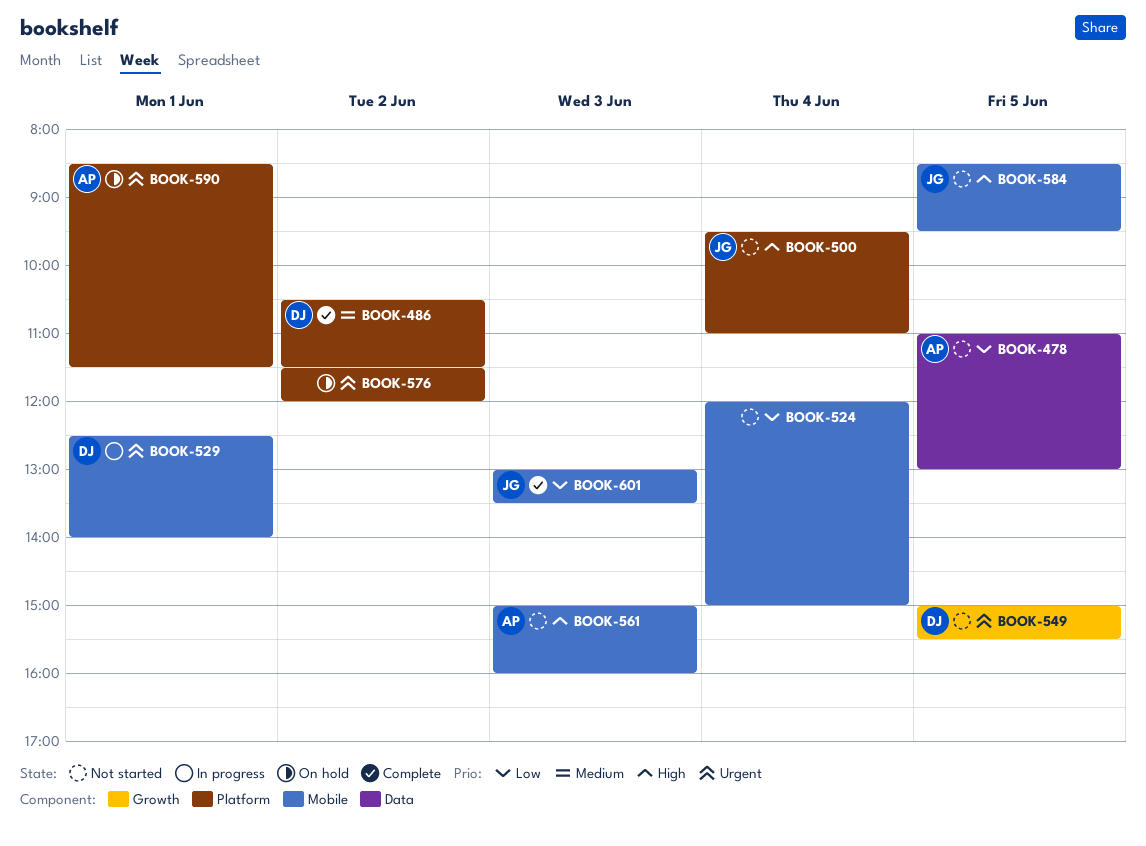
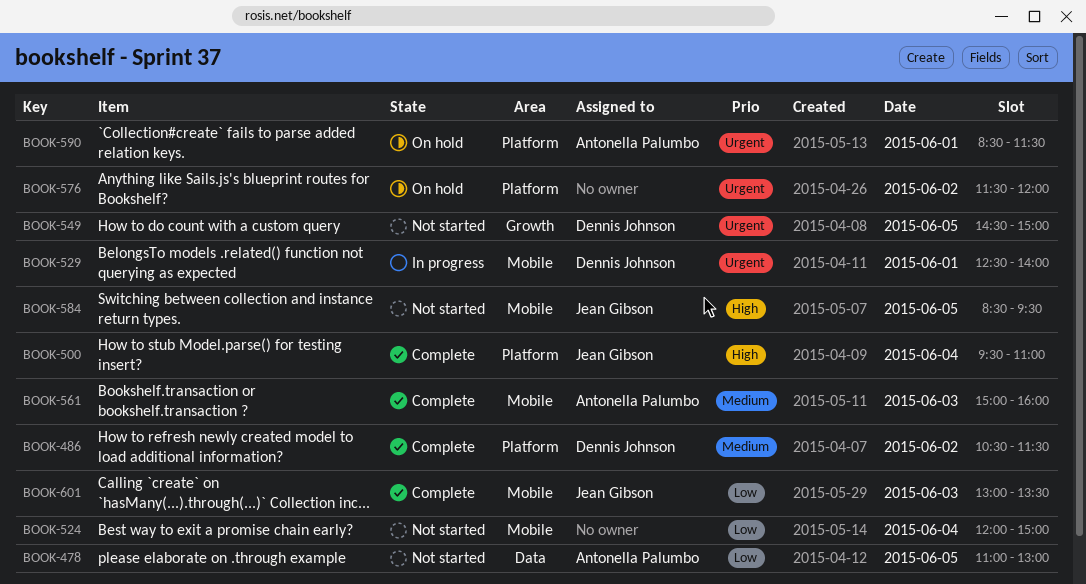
BOOK-500, status: Not started -> Complete
BOOK-549, begins: 15:00 -> 14:30
BOOK-549, ends: 15:30 -> 15:00
BOOK-561, status: Not started -> Complete
BOOK-561, priority: High -> Medium

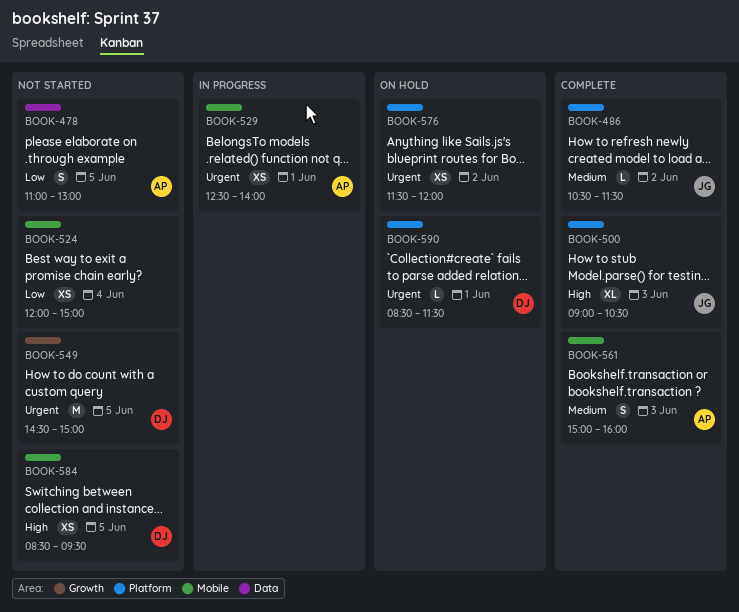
BOOK-486, owner: Dennis Johnson -> Jean Gibson
BOOK-500, day: Jun 4 -> Jun 3
BOOK-500, begins: 09:30 -> 09:00
BOOK-500, ends: 11:00 -> 10:30
BOOK-529, owner: Dennis Johnson -> Antonella Palumbo
BOOK-584, owner: Jean Gibson -> Dennis Johnson
BOOK-590, owner: Antonella Palumbo -> Dennis Johnson
BOOK-601: present -> none

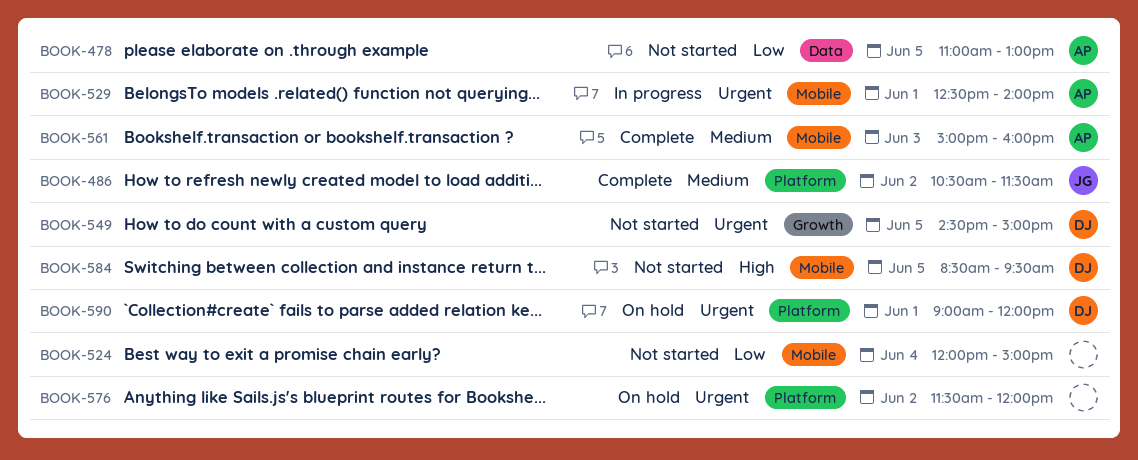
BOOK-500: present -> none
BOOK-590, begins: 08:30 -> 09:00
BOOK-590, ends: 11:30 -> 12:00

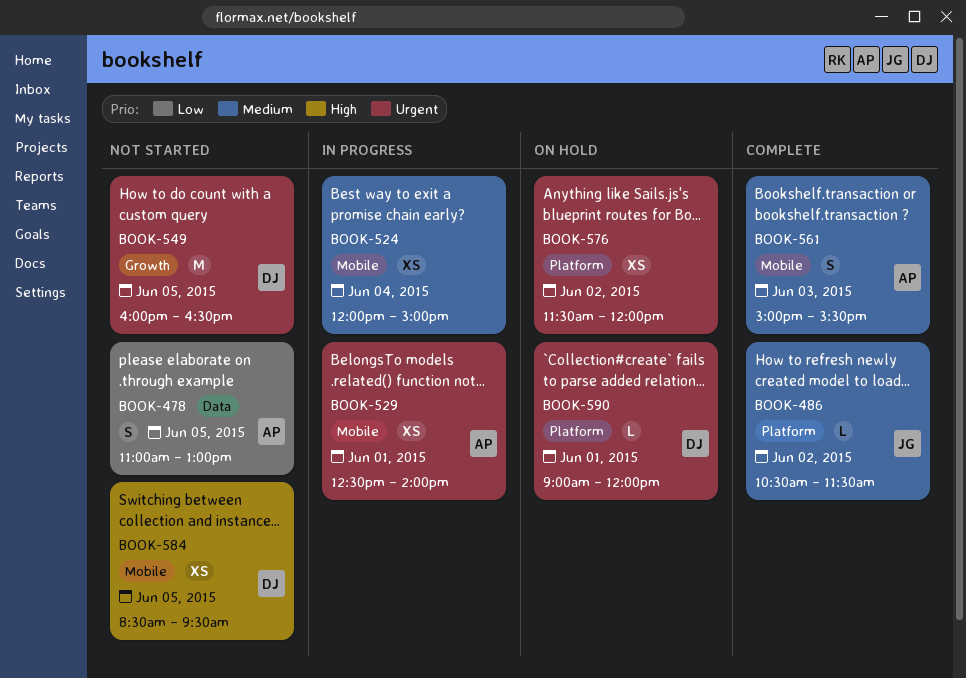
BOOK-524, status: Not started -> In progress
BOOK-524, priority: Low -> Medium
BOOK-549, begins: 14:30 -> 16:00
BOOK-549, ends: 15:00 -> 16:30
BOOK-561, ends: 16:00 -> 15:30

